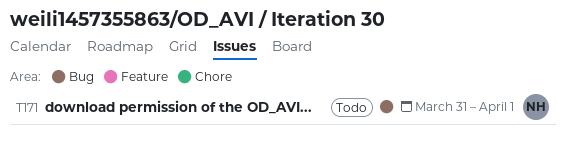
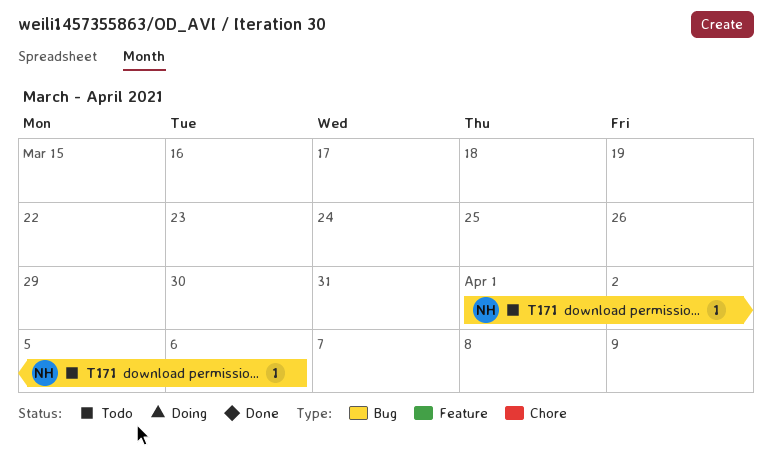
T171, start: Mar 31 -> Apr 1
T171, due: Apr 1 -> Apr 6

